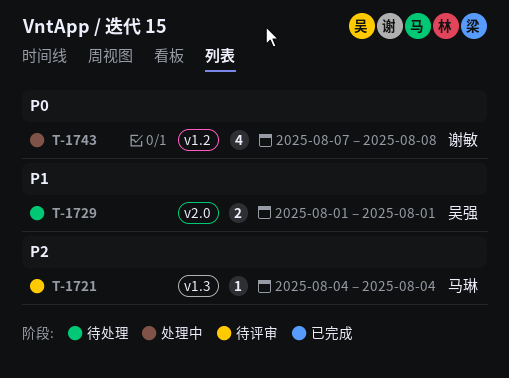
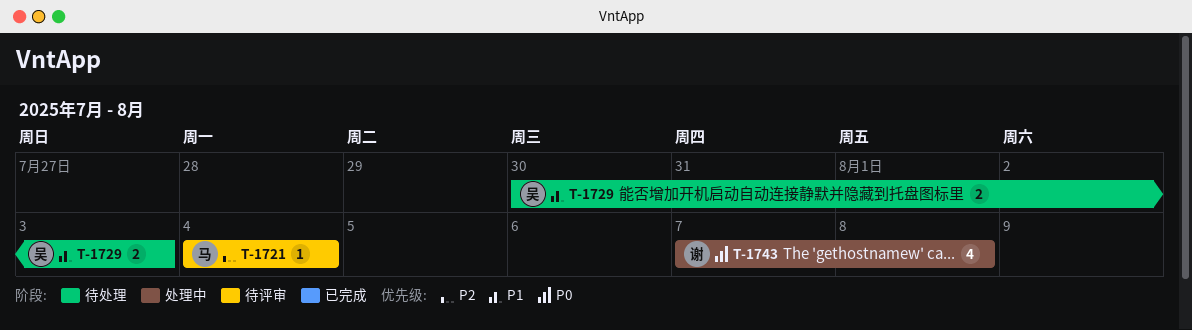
T-1729, start: Aug 1 -> Jul 30
T-1729, due: Aug 1 -> Aug 3

